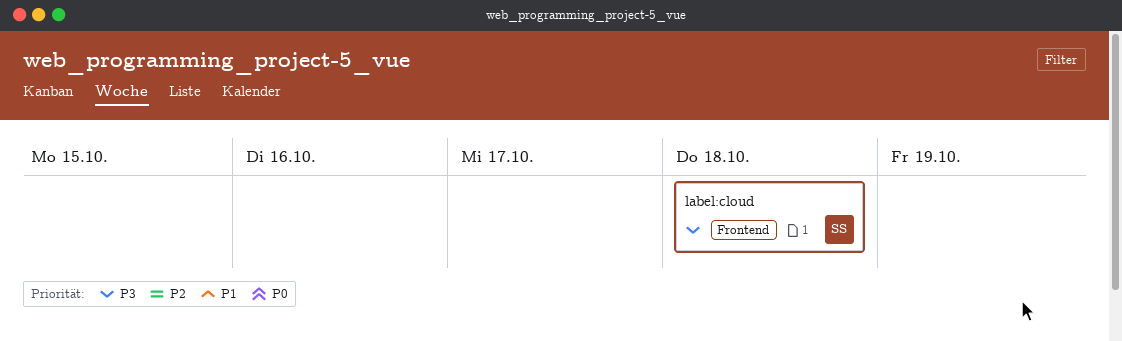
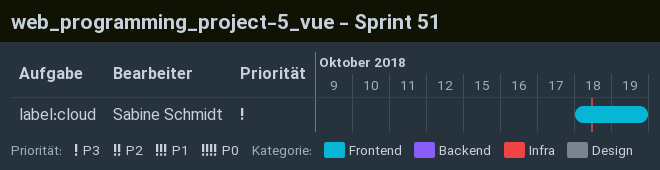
label:cloud, due: Oct 18 -> Oct 19

